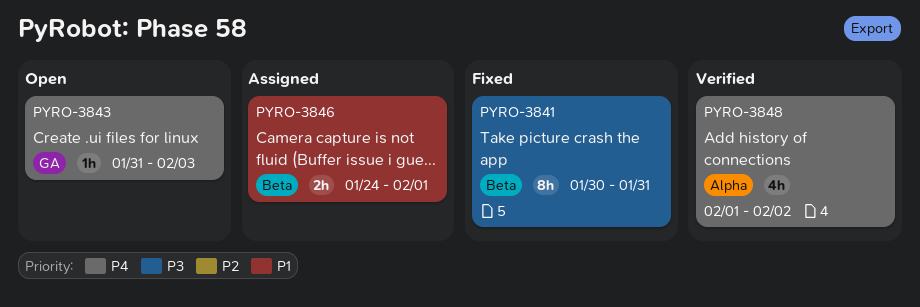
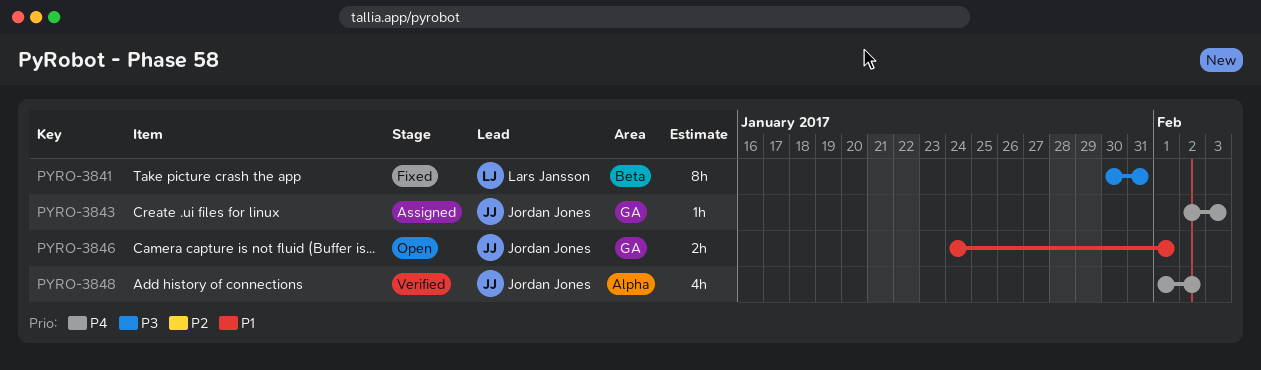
PYRO-3843, status: Open -> Assigned
PYRO-3843, start: Jan 31 -> Feb 2
PYRO-3846, status: Assigned -> Open
PYRO-3846, label: Beta -> GA

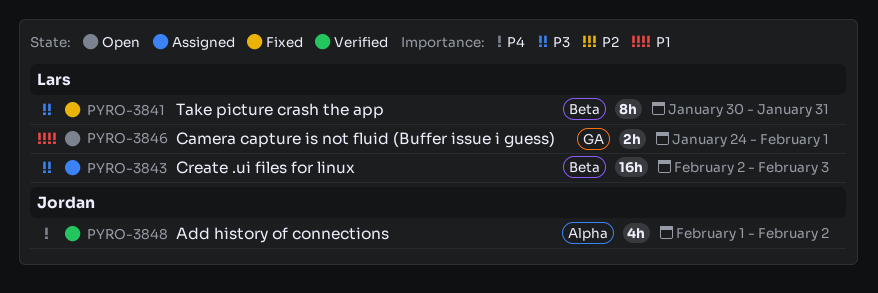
PYRO-3843, owner: Jordan Jones -> Lars Jansson
PYRO-3843, priority: P4 -> P3
PYRO-3843, label: GA -> Beta
PYRO-3843, estimate: 1h -> 16h
PYRO-3846, owner: Jordan Jones -> Lars Jansson

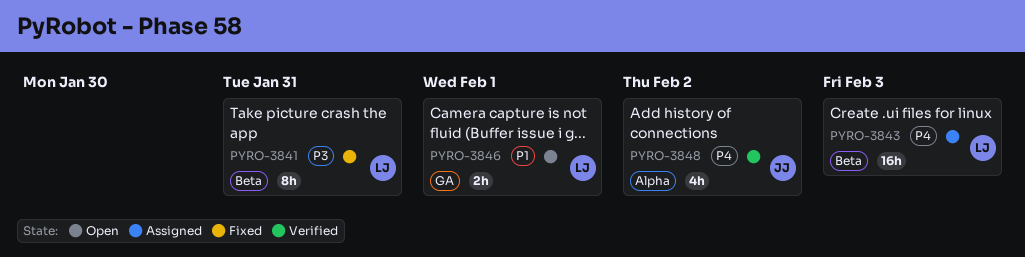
PYRO-3843, priority: P3 -> P4

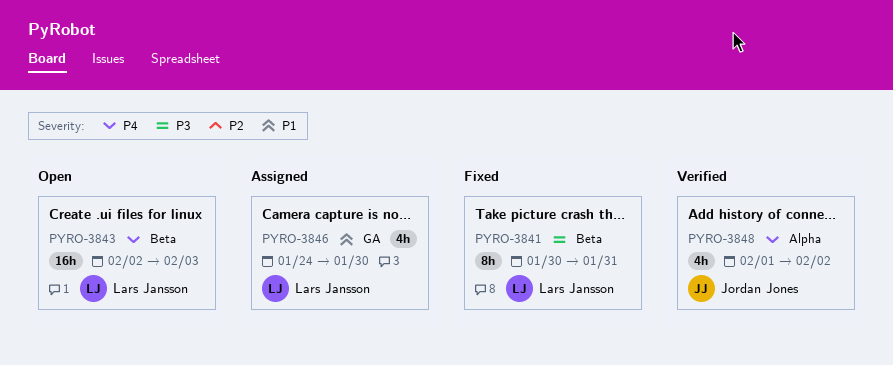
PYRO-3843, status: Assigned -> Open
PYRO-3846, status: Open -> Assigned
PYRO-3846, estimate: 2h -> 4h
PYRO-3846, due: Feb 1 -> Jan 30

